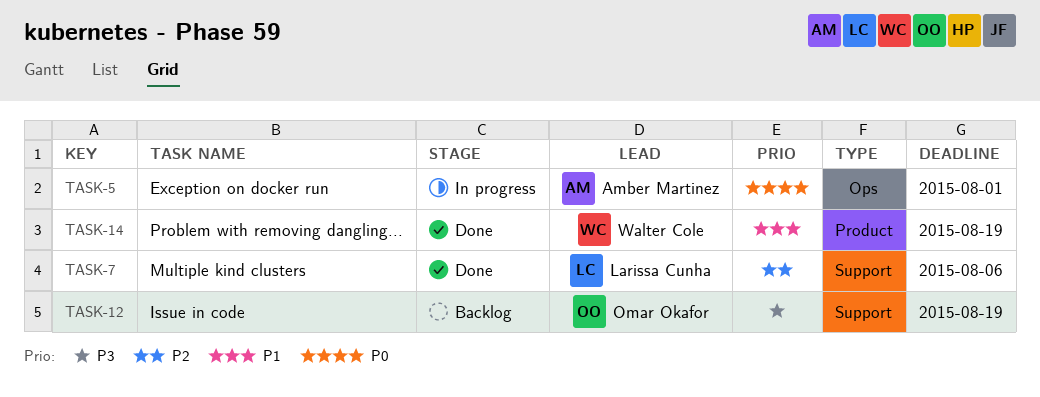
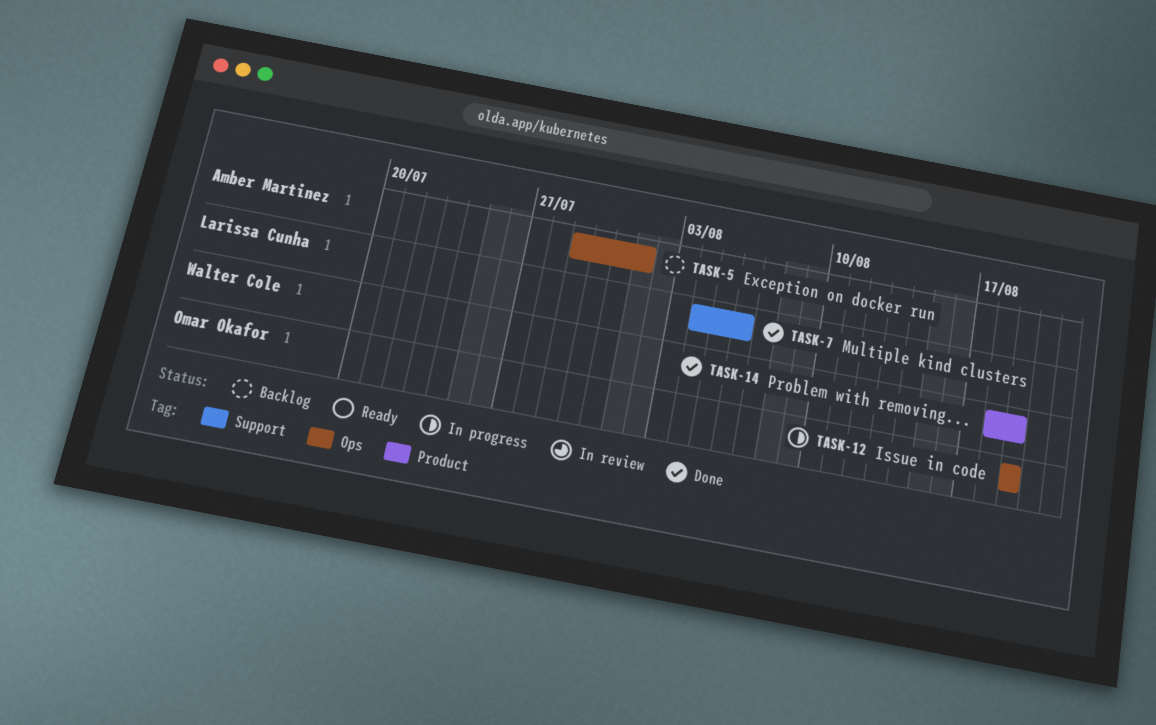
TASK-5, status: In progress -> Backlog
TASK-12, status: Backlog -> In progress
TASK-12, label: Support -> Ops

